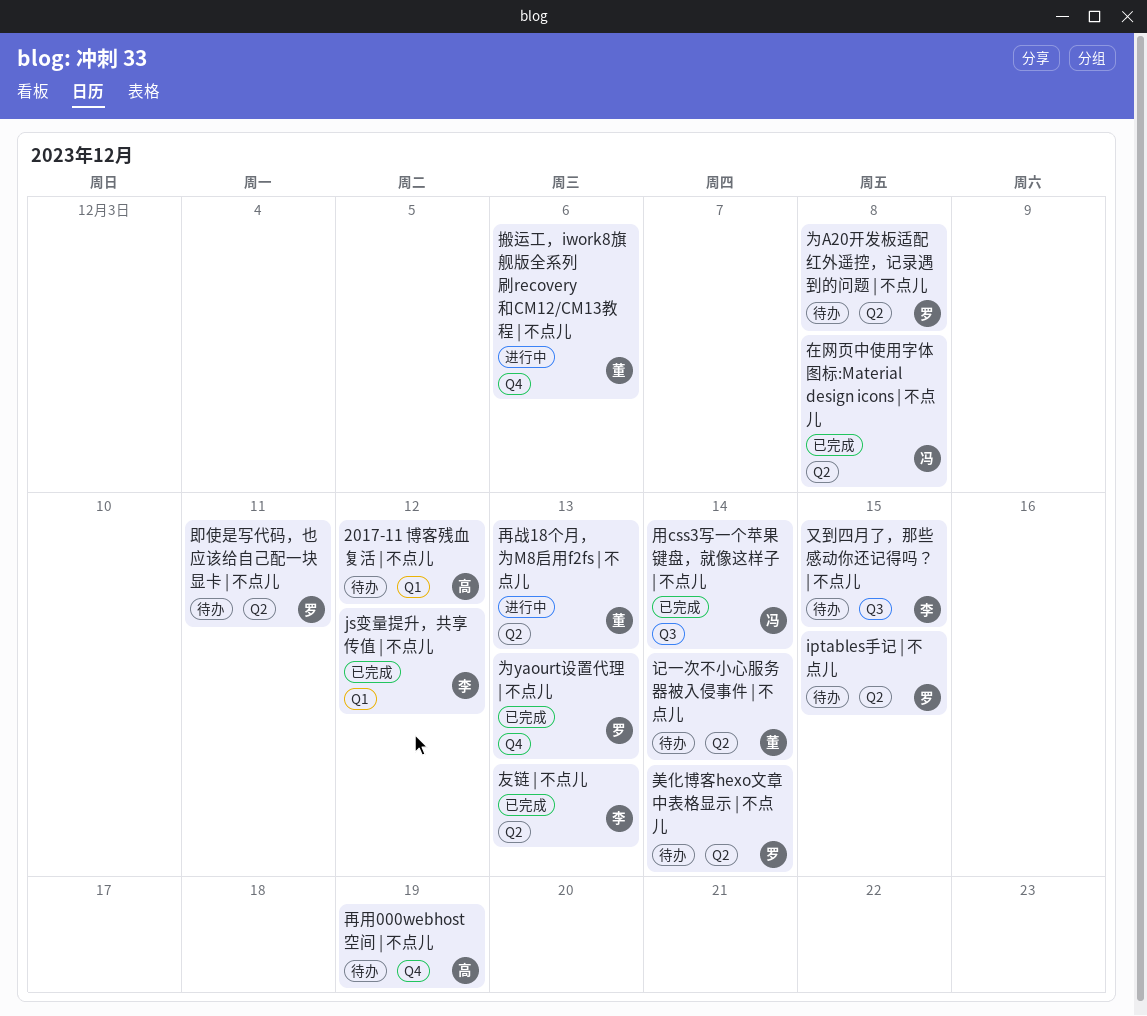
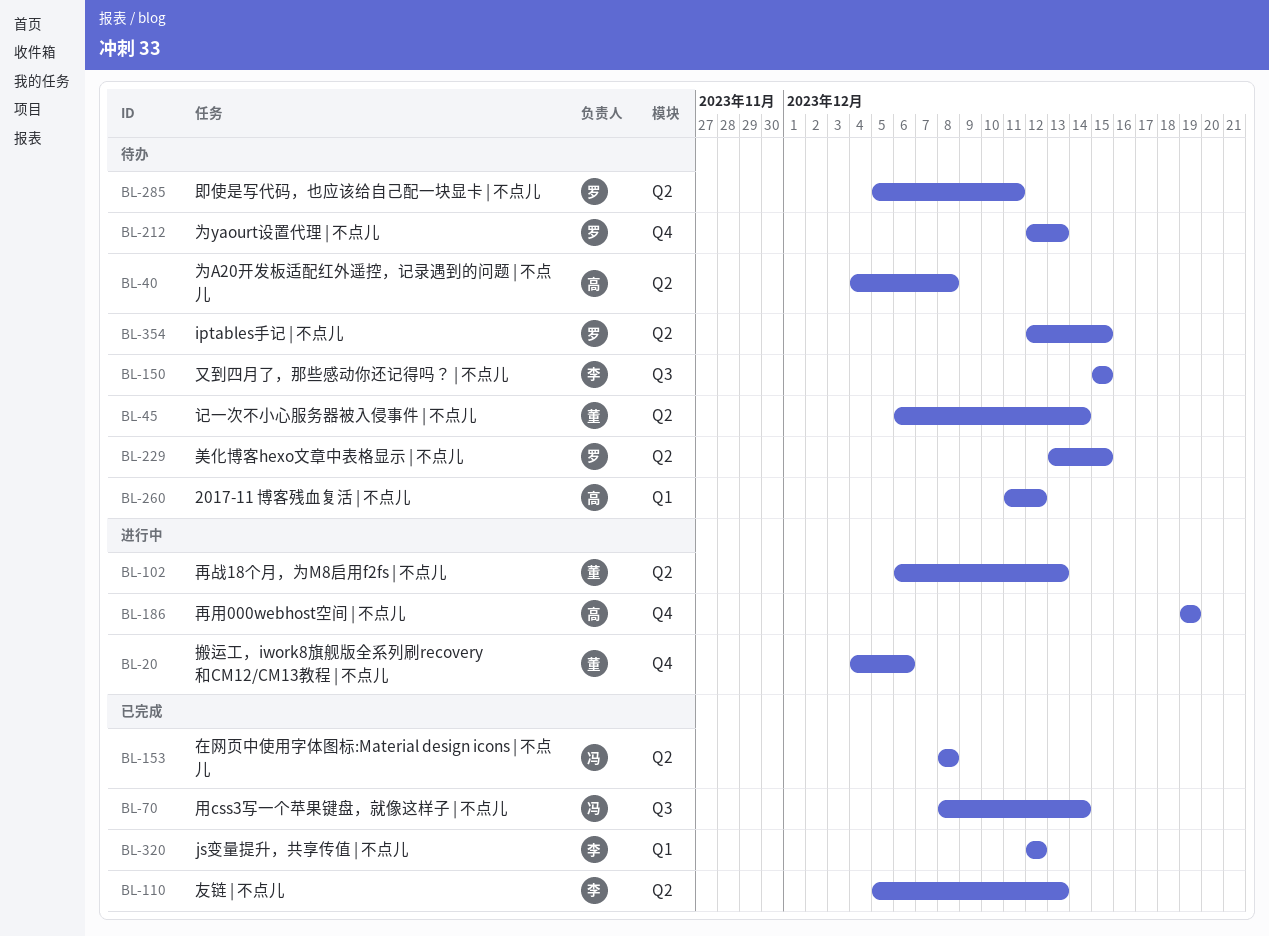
为A20开发板适配红外遥控，记录遇到的问题 | 不点儿, owner: 罗 -> 高
为yaourt设置代理 | 不点儿, status: 已完成 -> 待办
再用000webhost空间 | 不点儿, status: 待办 -> 进行中
美化博客hexo文章中表格显示 | 不点儿, due: Dec 14 -> Dec 15

